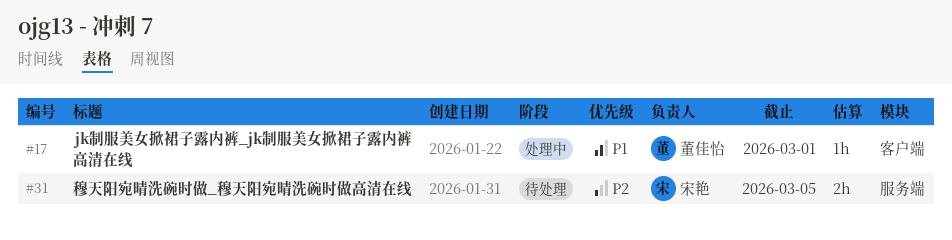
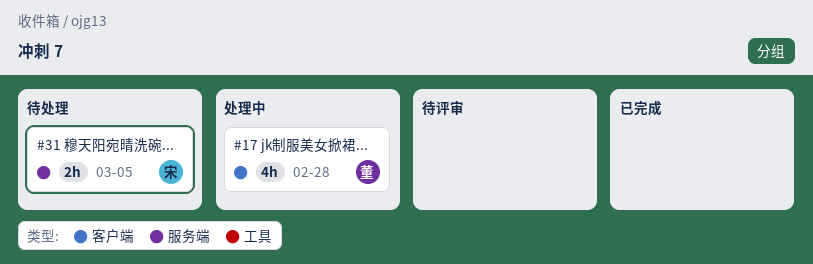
#17, estimate: 1h -> 4h
#17, due: Mar 1 -> Feb 28

